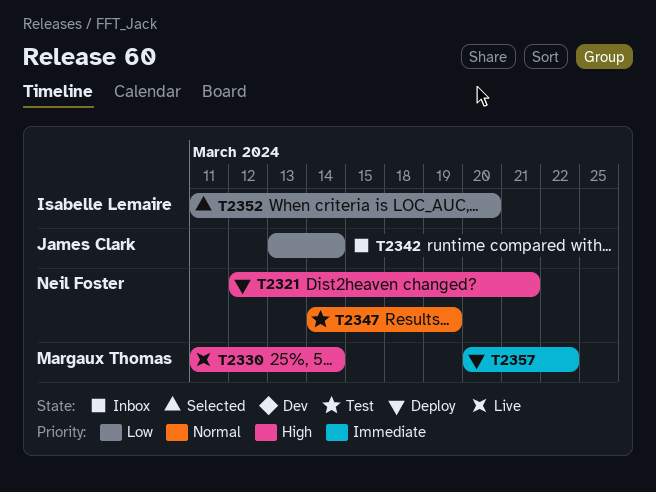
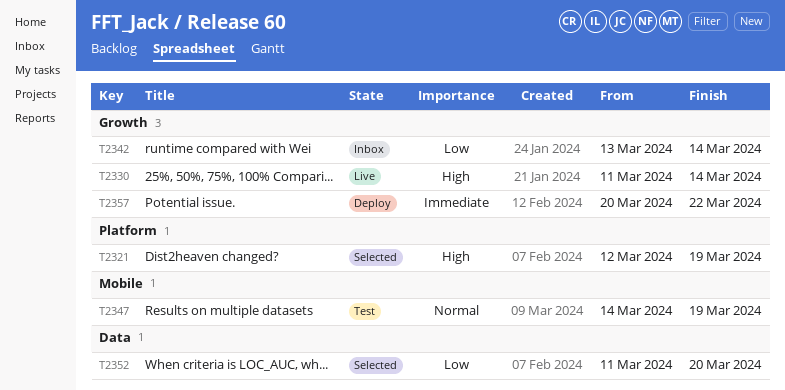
T2321, status: Deploy -> Selected
T2321, due: Mar 21 -> Mar 19

